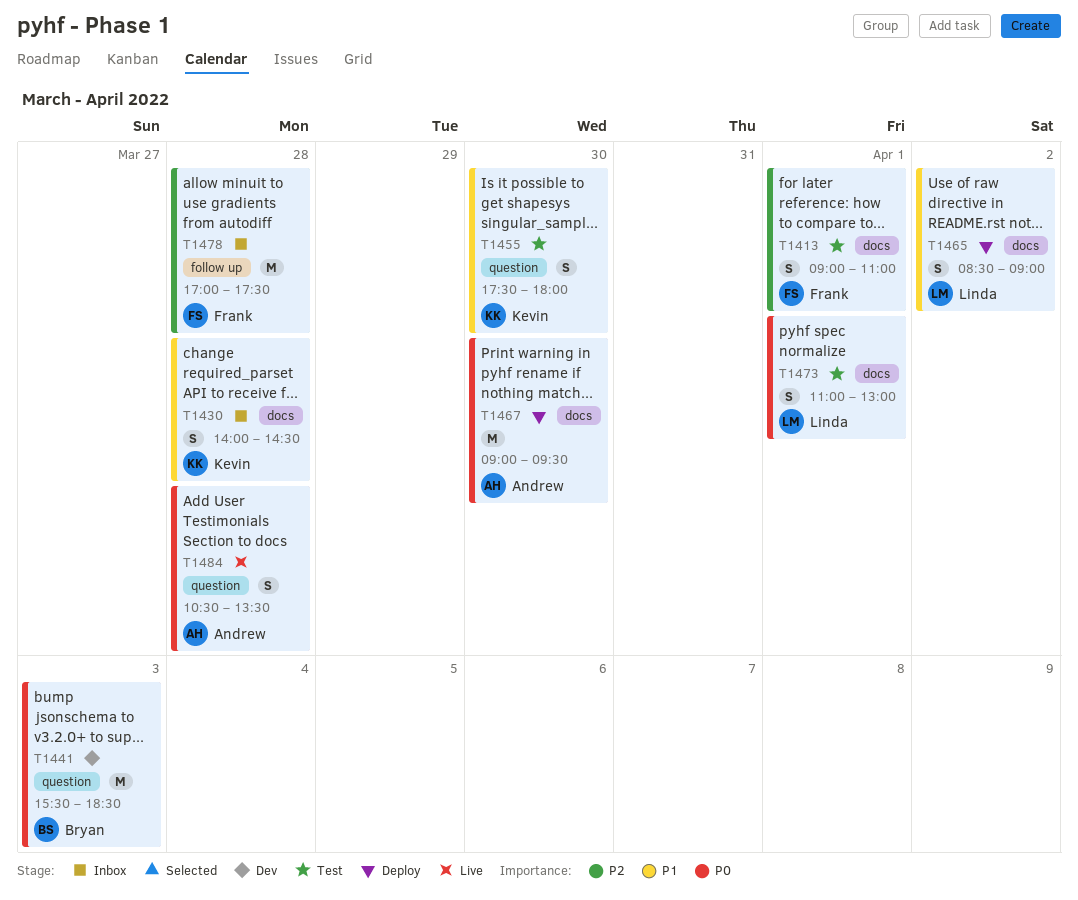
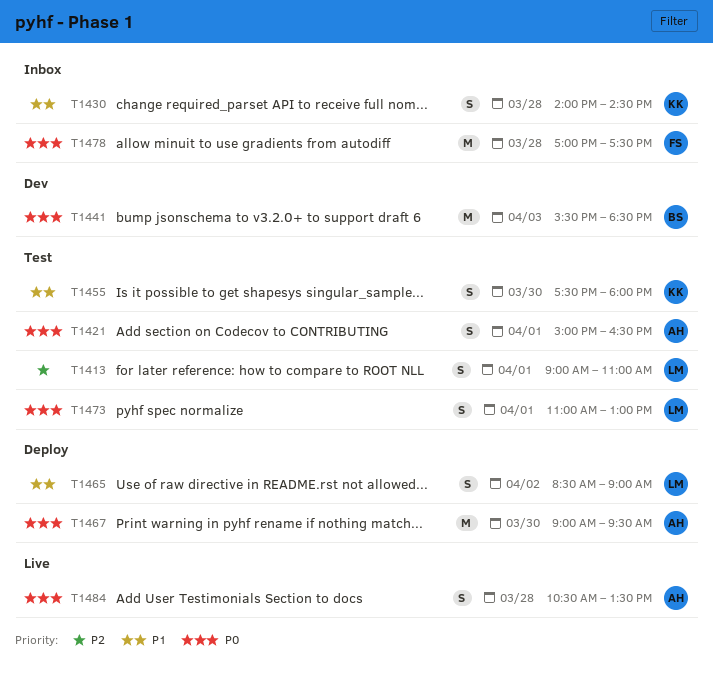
T1413, owner: Frank -> Linda
T1421: none -> present
T1478, priority: P2 -> P0

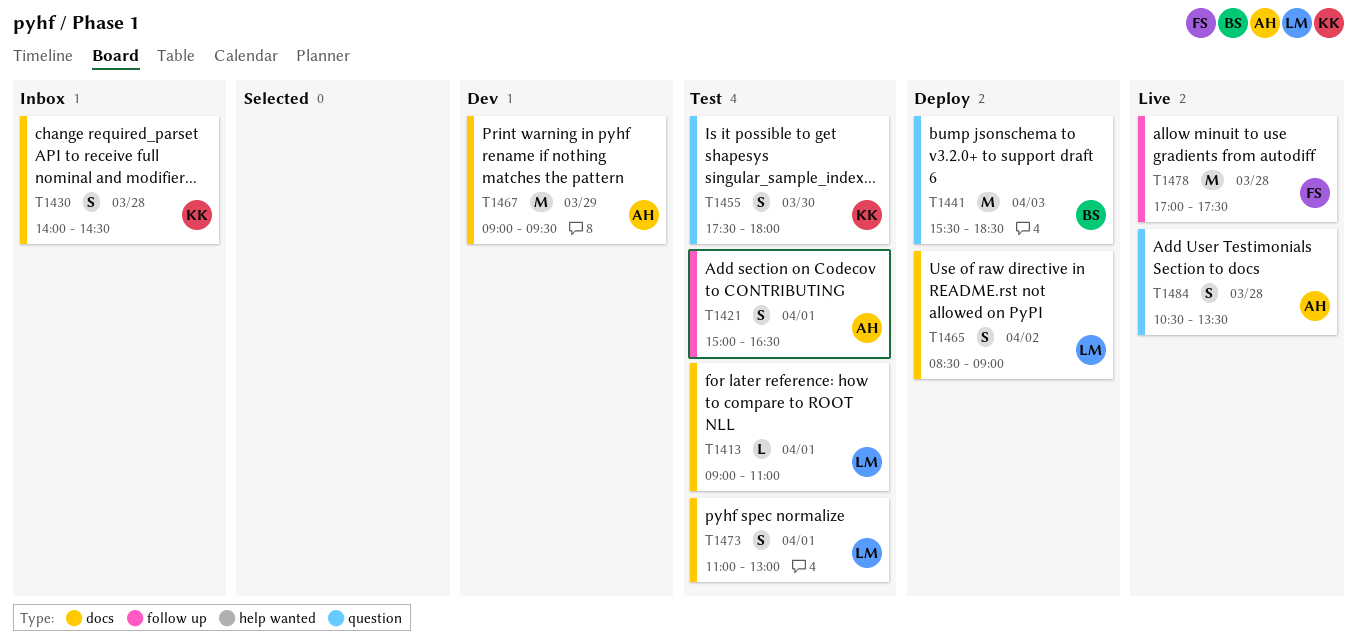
T1413, estimate: S -> L
T1441, status: Dev -> Deploy
T1467, status: Deploy -> Dev
T1467, day: Mar 30 -> Mar 29
T1478, status: Inbox -> Live

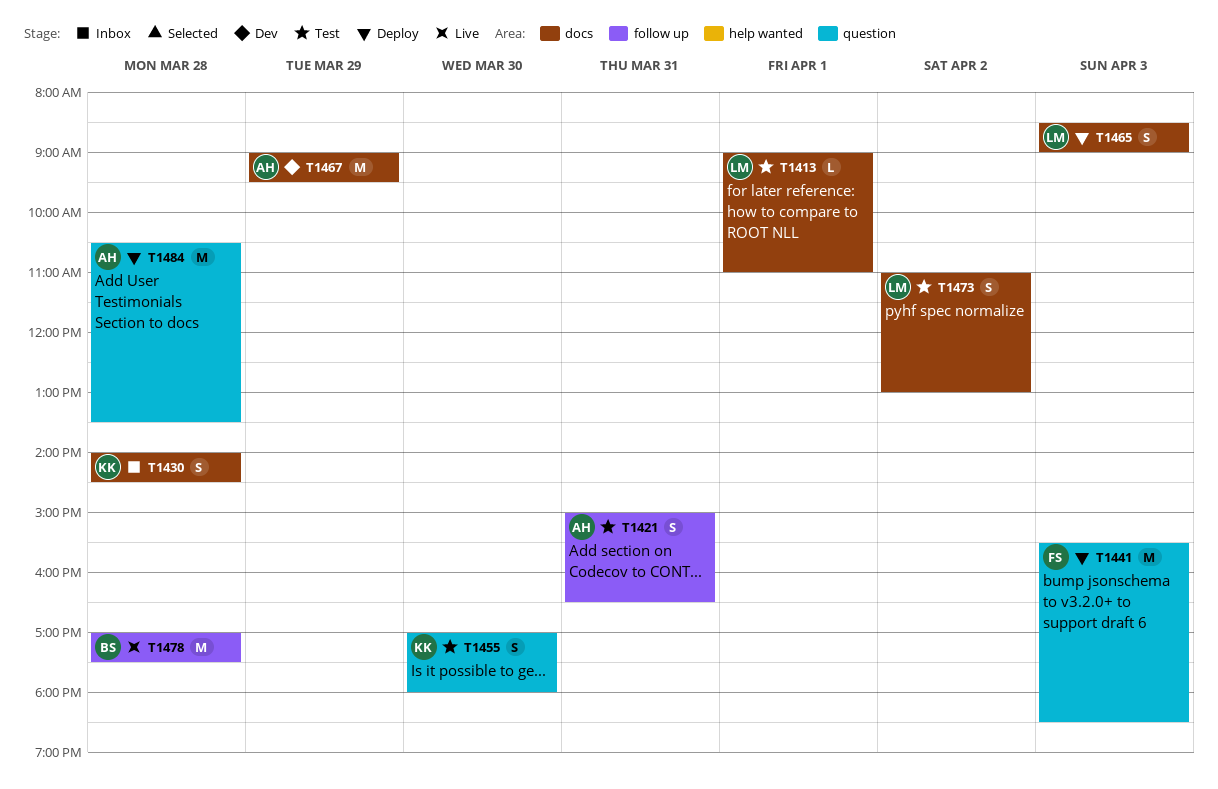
T1421, day: Apr 1 -> Mar 31
T1441, owner: BS -> FS
T1455, begins: 17:30 -> 17:00
T1465, day: Apr 2 -> Apr 3
T1473, day: Apr 1 -> Apr 2
T1478, owner: FS -> BS
T1484, status: Live -> Deploy
T1484, estimate: S -> M

